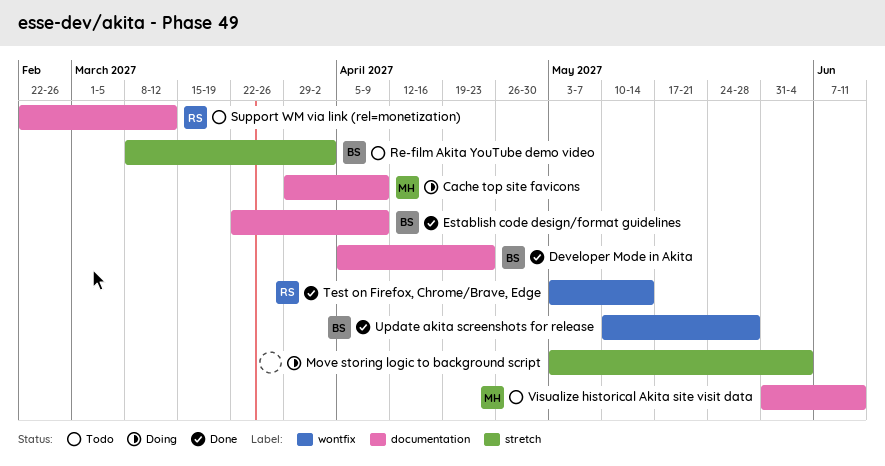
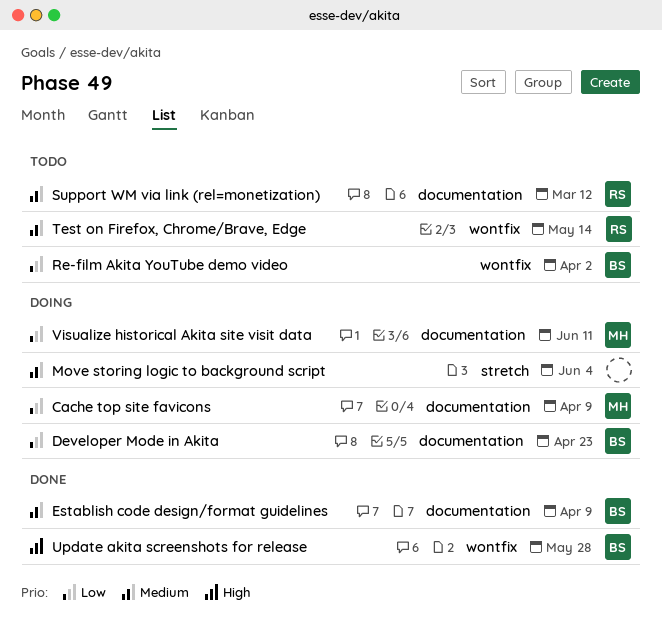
Developer Mode in Akita, status: Done -> Doing
Re-film Akita YouTube demo video, label: stretch -> wontfix
Test on Firefox, Chrome/Brave, Edge, status: Done -> Todo
Visualize historical Akita site visit data, status: Todo -> Doing

